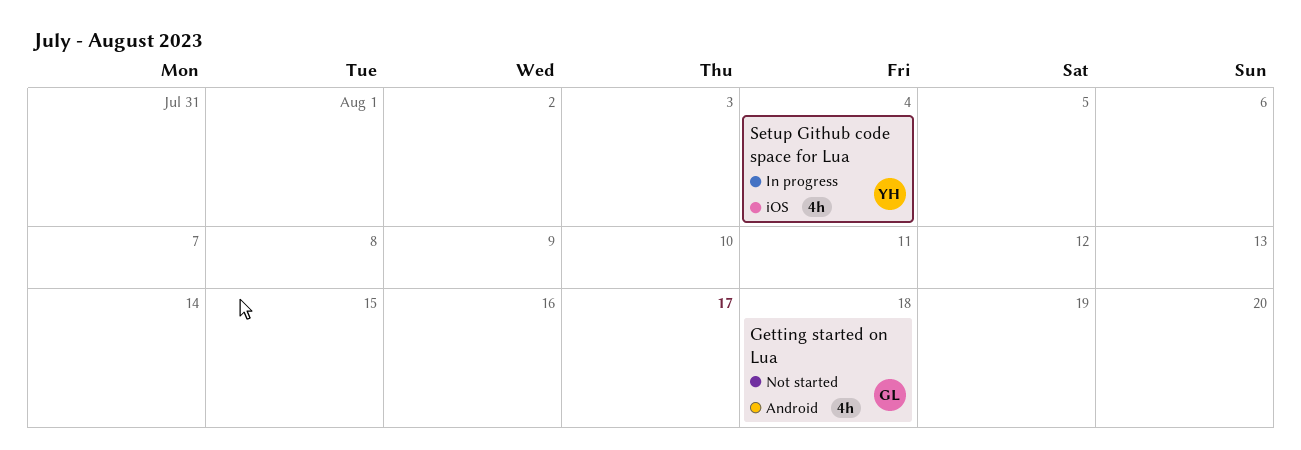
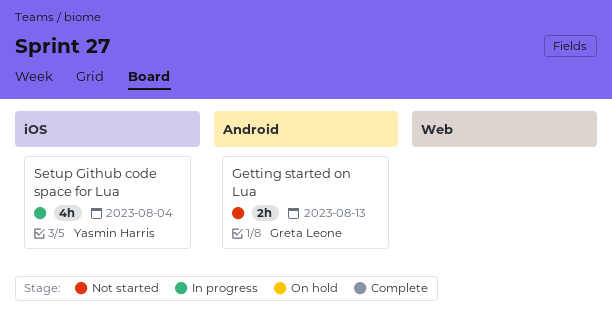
Getting started on Lua, estimate: 4h -> 2h
Getting started on Lua, due: Aug 18 -> Aug 13

